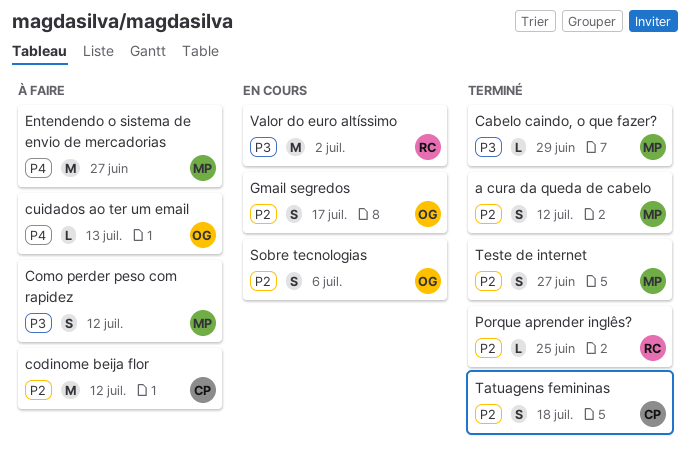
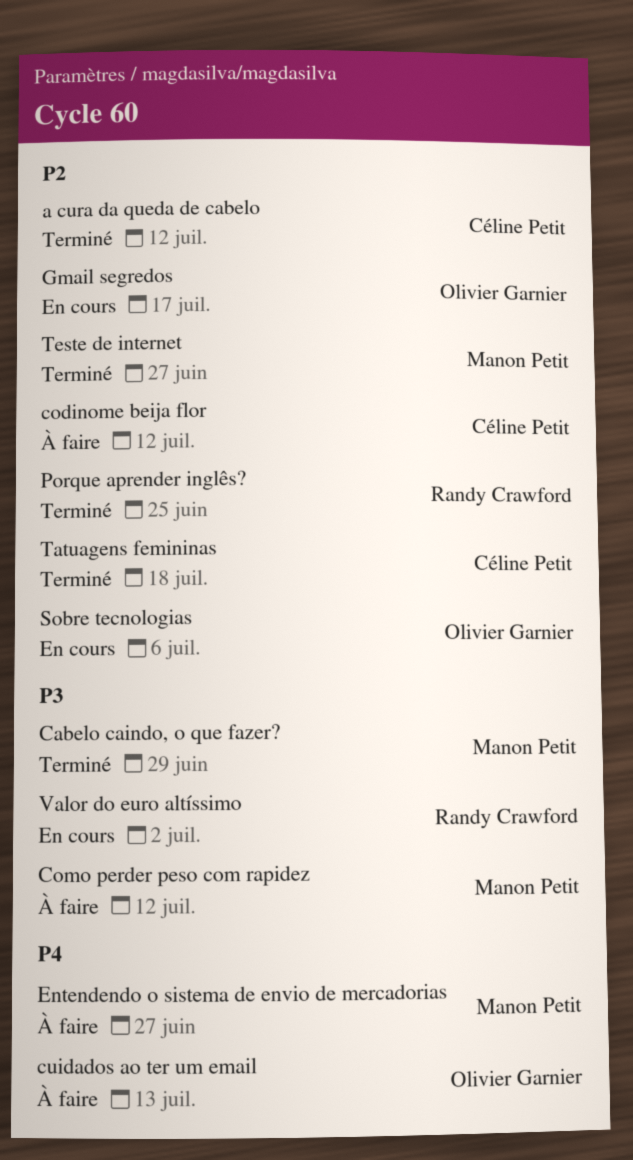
a cura da queda de cabelo, owner: Manon Petit -> Céline Petit

